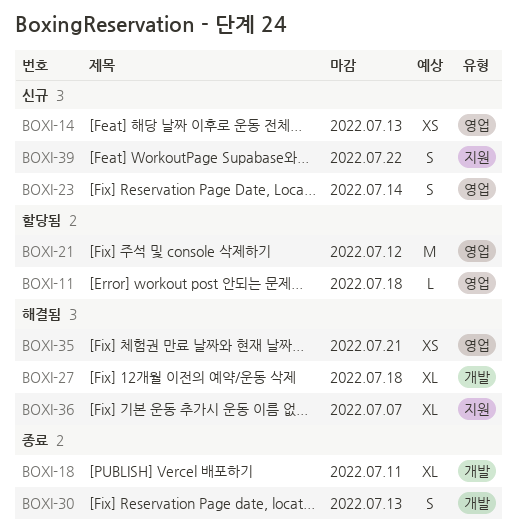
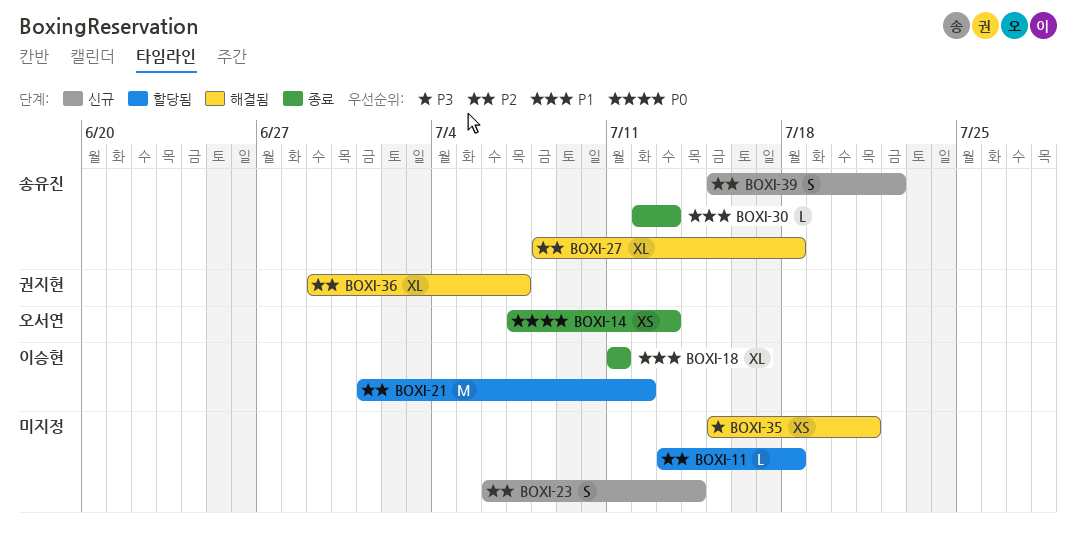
BOXI-14, status: 신규 -> 종료
BOXI-30, estimate: S -> L

